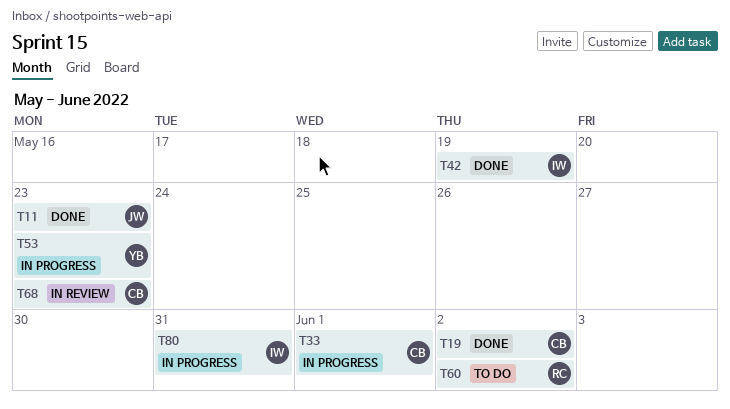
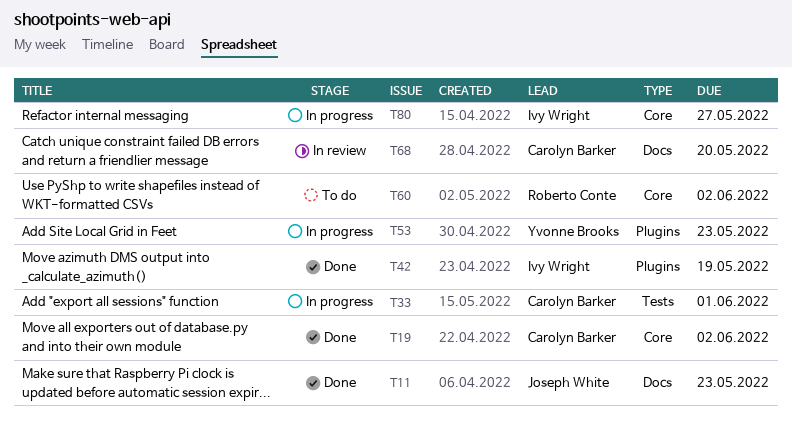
T68, due: May 23 -> May 20
T80, due: May 31 -> May 27

